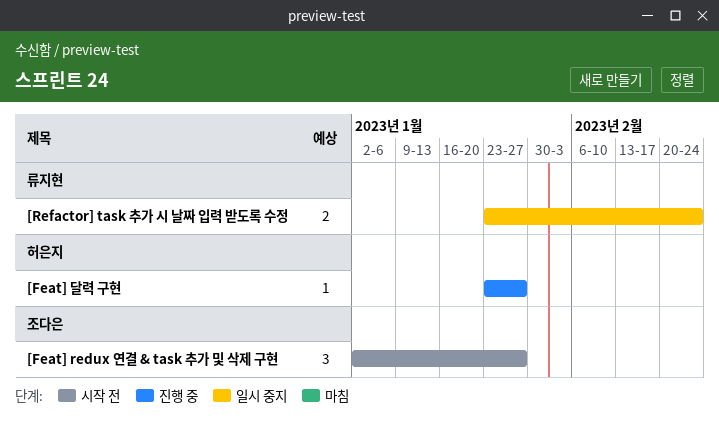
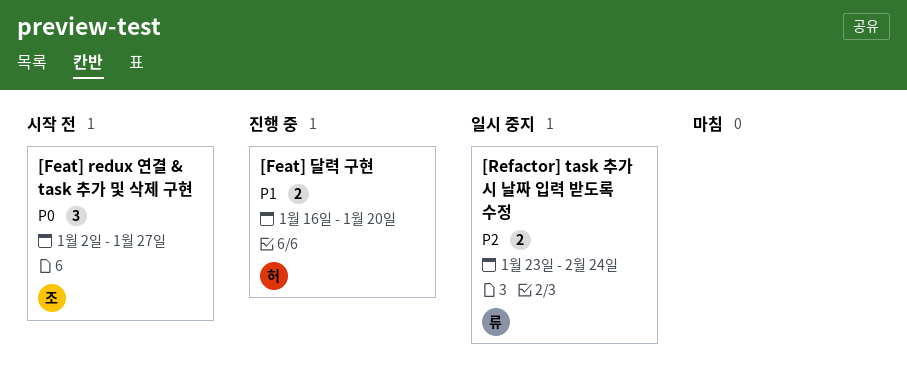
[Feat] 달력 구현, estimate: 1 -> 2
[Feat] 달력 구현, start: Jan 23 -> Jan 16
[Feat] 달력 구현, due: Jan 27 -> Jan 20

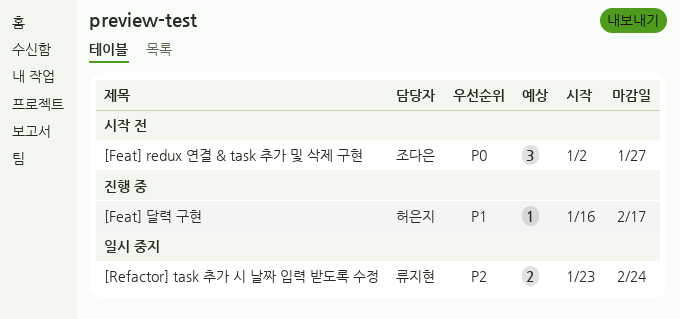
[Feat] 달력 구현, estimate: 2 -> 1
[Feat] 달력 구현, due: Jan 20 -> Feb 17

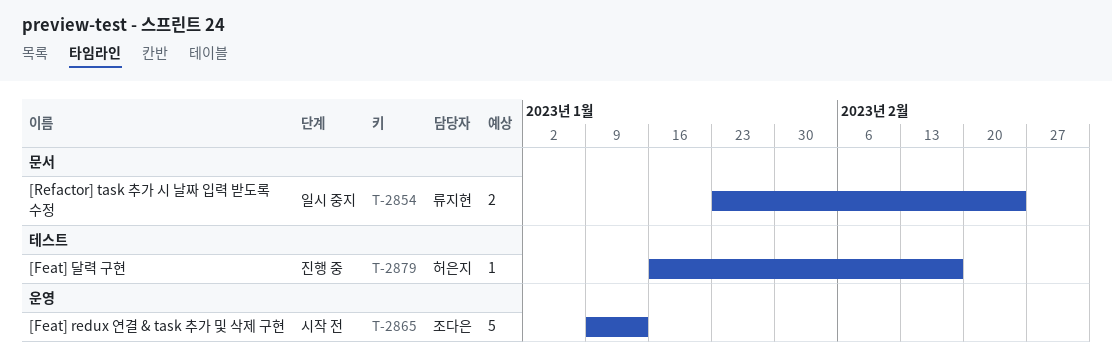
[Feat] redux 연결 & task 추가 및 삭제 구현, estimate: 3 -> 5
[Feat] redux 연결 & task 추가 및 삭제 구현, start: Jan 2 -> Jan 9
[Feat] redux 연결 & task 추가 및 삭제 구현, due: Jan 27 -> Jan 13

